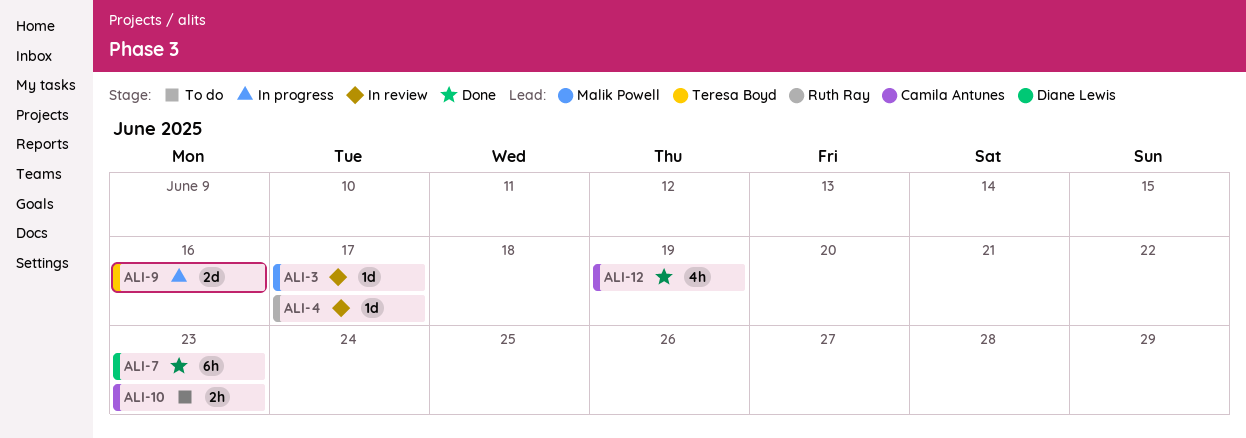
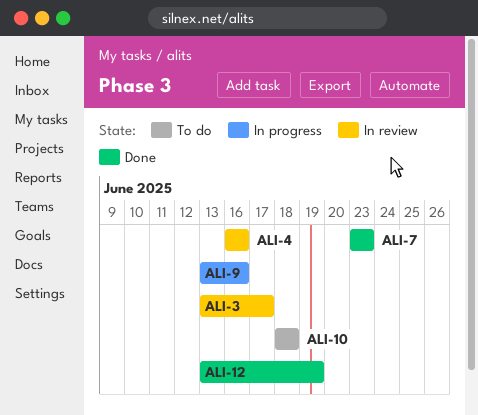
ALI-4, due: Jun 17 -> Jun 16
ALI-10, due: Jun 23 -> Jun 18

